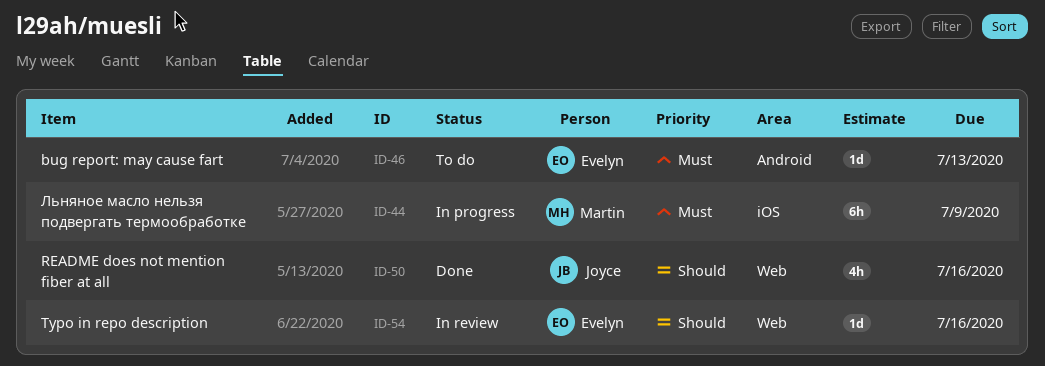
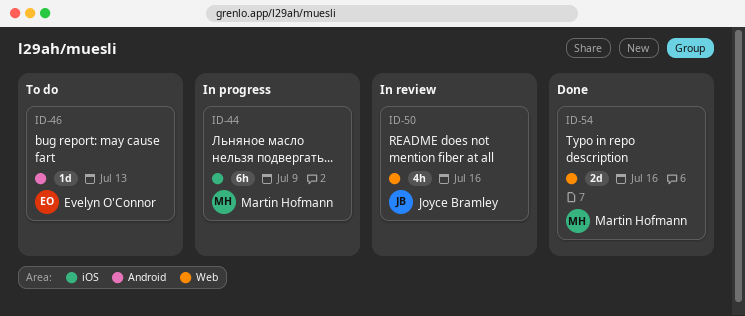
ID-50, status: Done -> In review
ID-54, status: In review -> Done
ID-54, owner: Evelyn O'Connor -> Martin Hofmann
ID-54, estimate: 1d -> 2d

